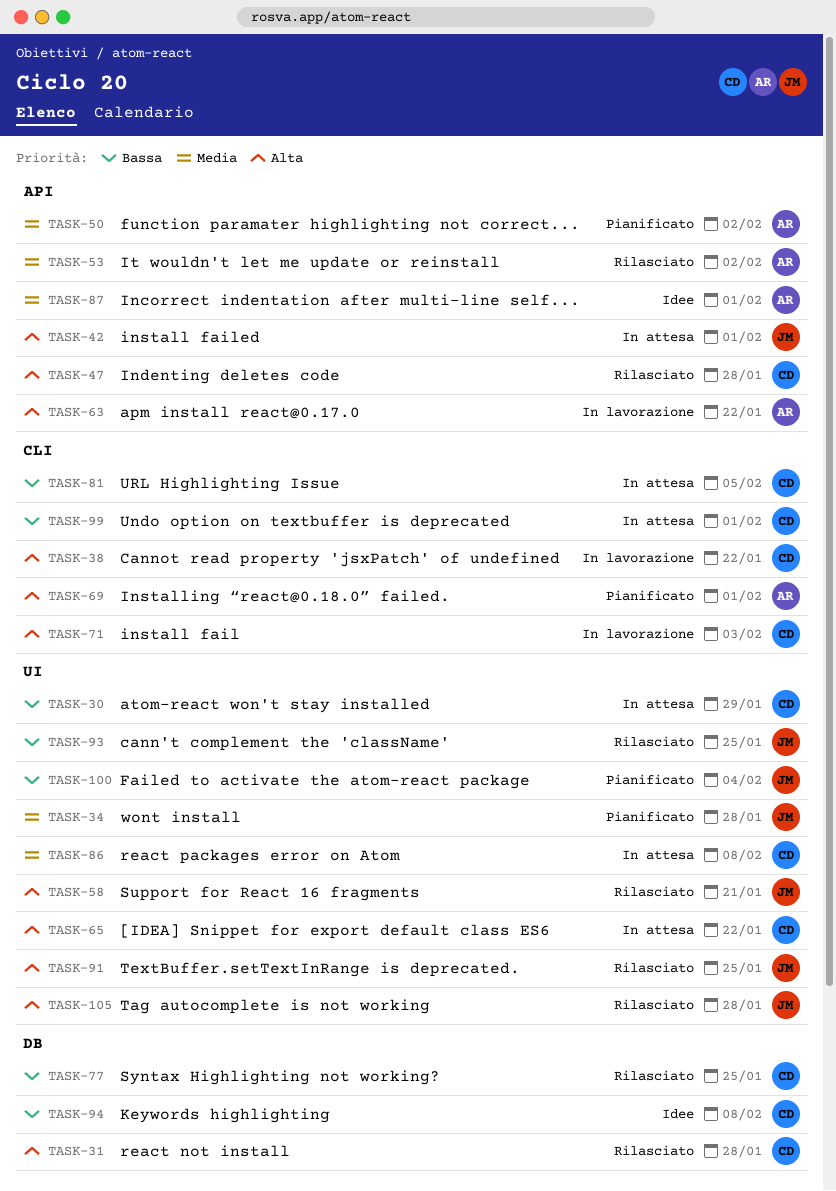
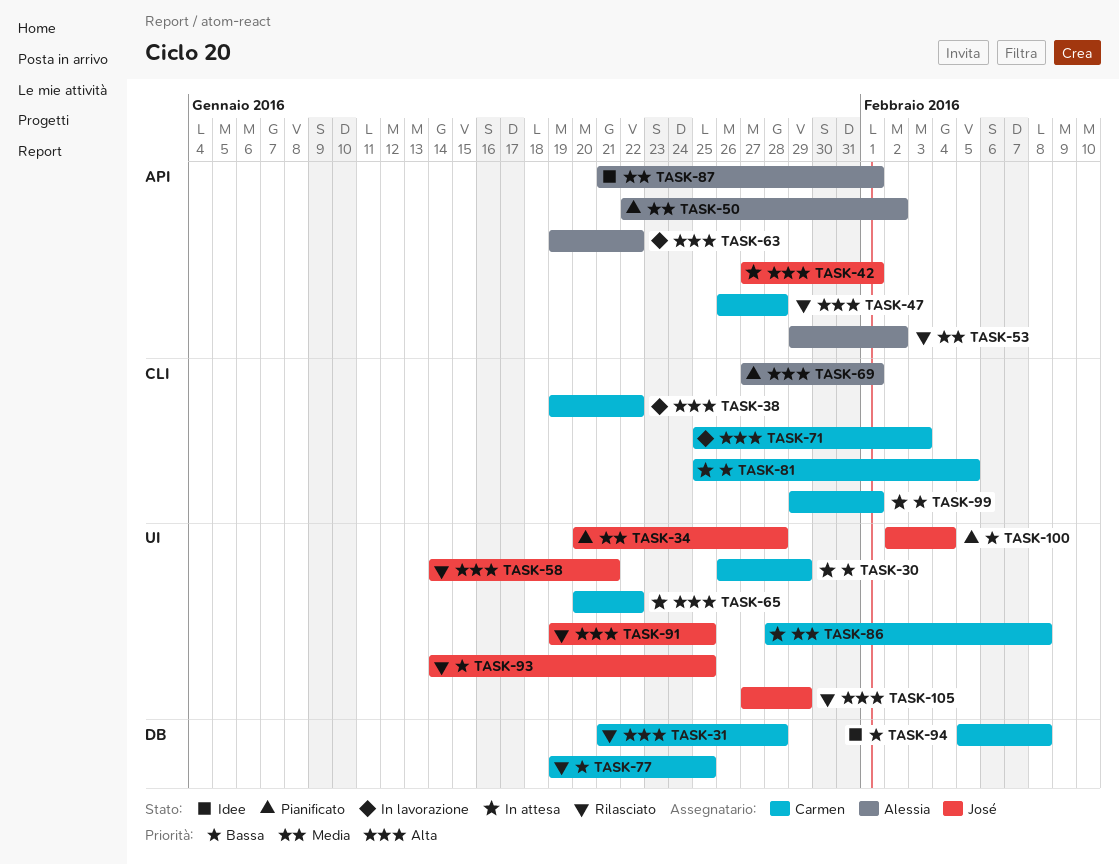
TASK-105, due: Jan 28 -> Jan 29

